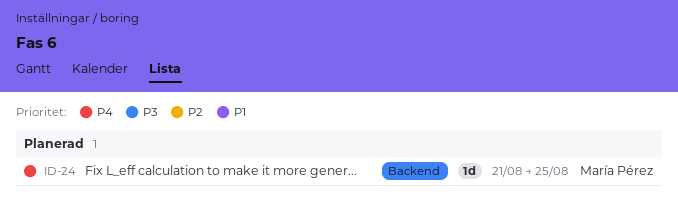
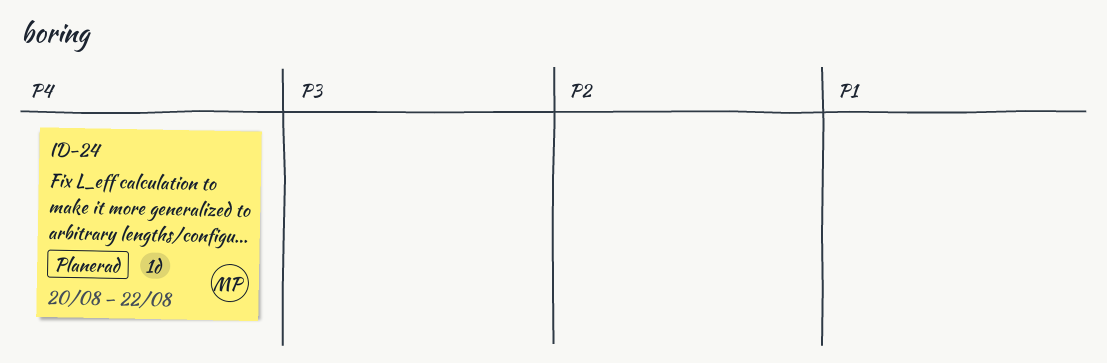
ID-24, start: Aug 21 -> Aug 20
ID-24, due: Aug 25 -> Aug 22

